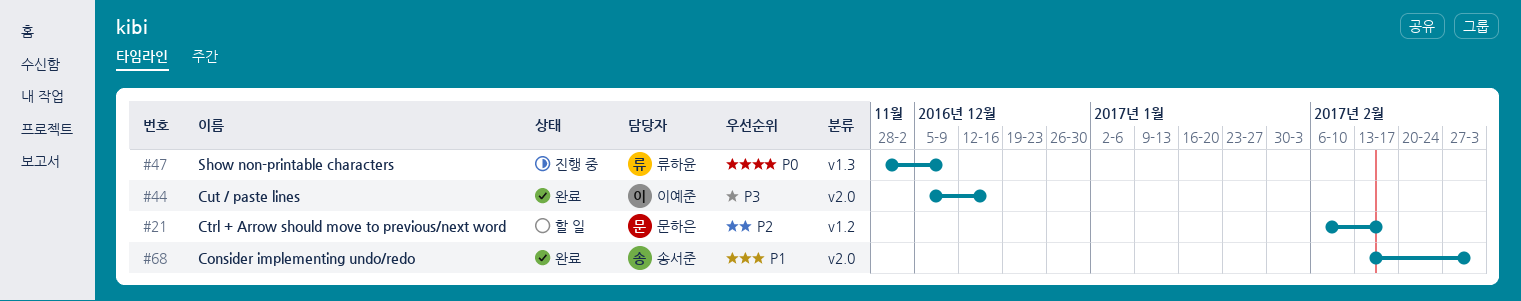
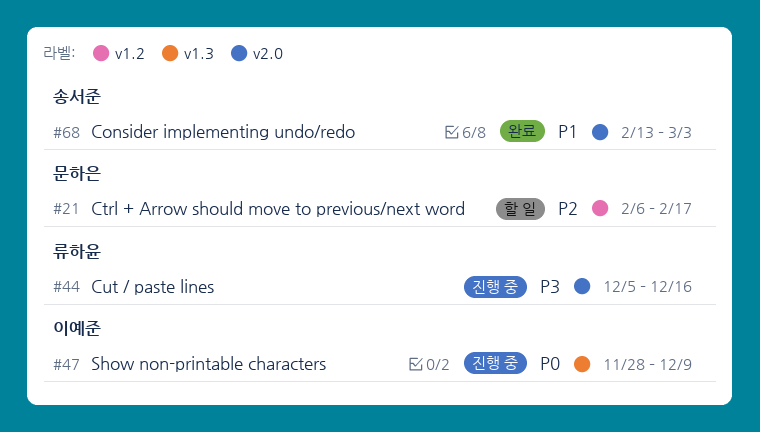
#44, status: 완료 -> 진행 중
#44, owner: 이예준 -> 류하윤
#47, owner: 류하윤 -> 이예준

